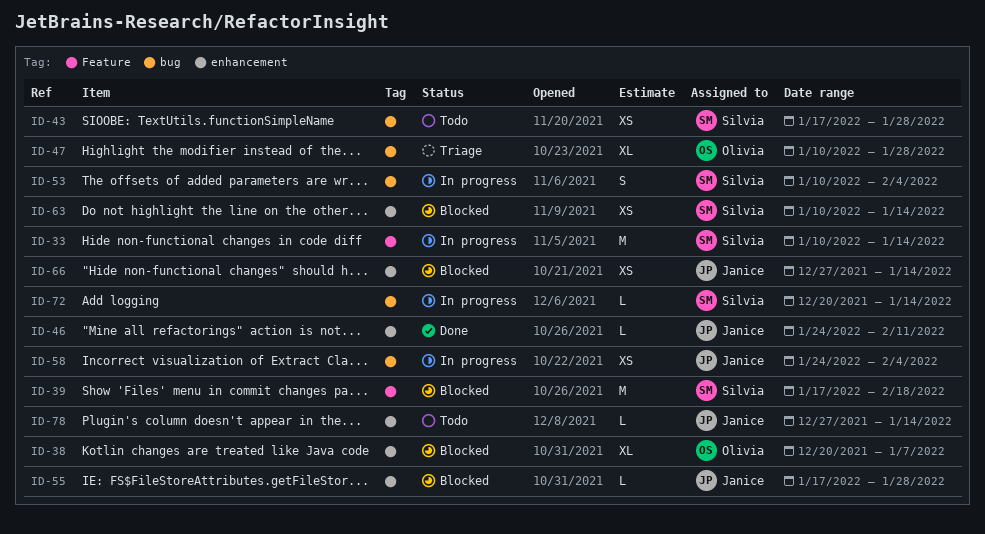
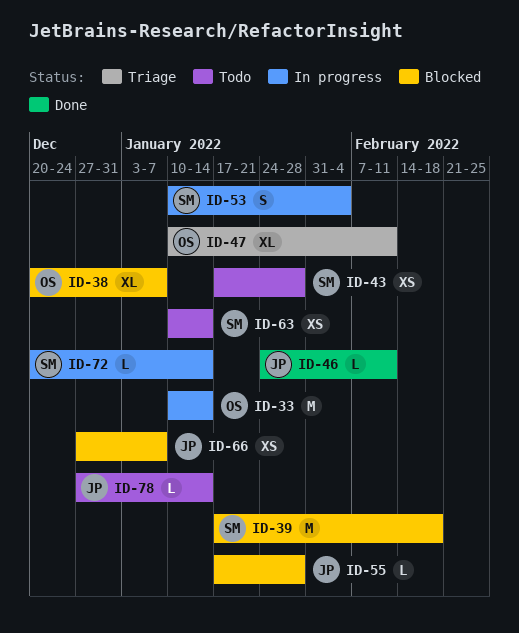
ID-33, owner: Silvia -> Olivia
ID-47, due: Jan 28 -> Feb 11
ID-58: present -> none
ID-63, status: Blocked -> Todo
ID-66, due: Jan 14 -> Jan 7

